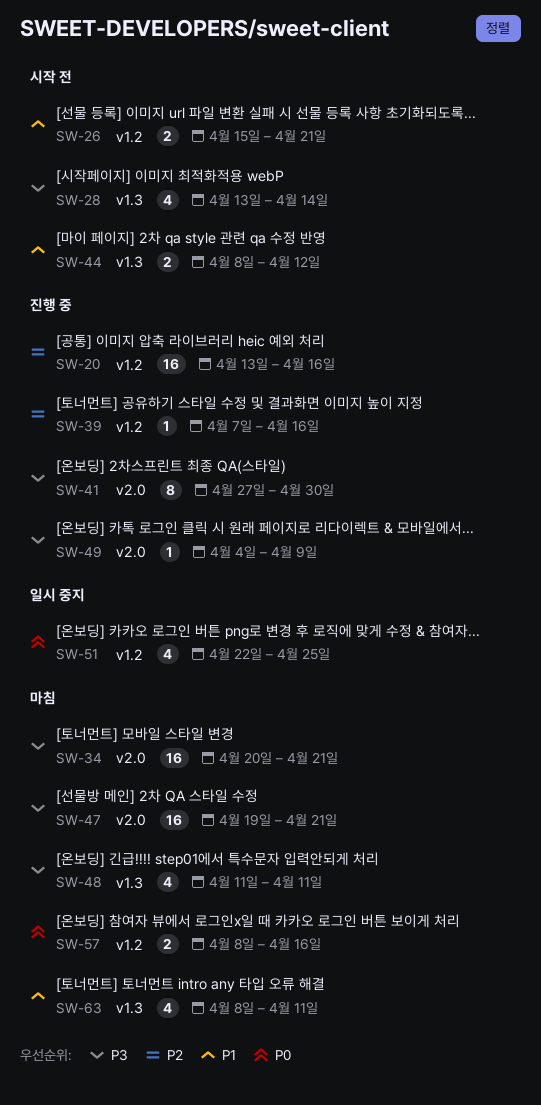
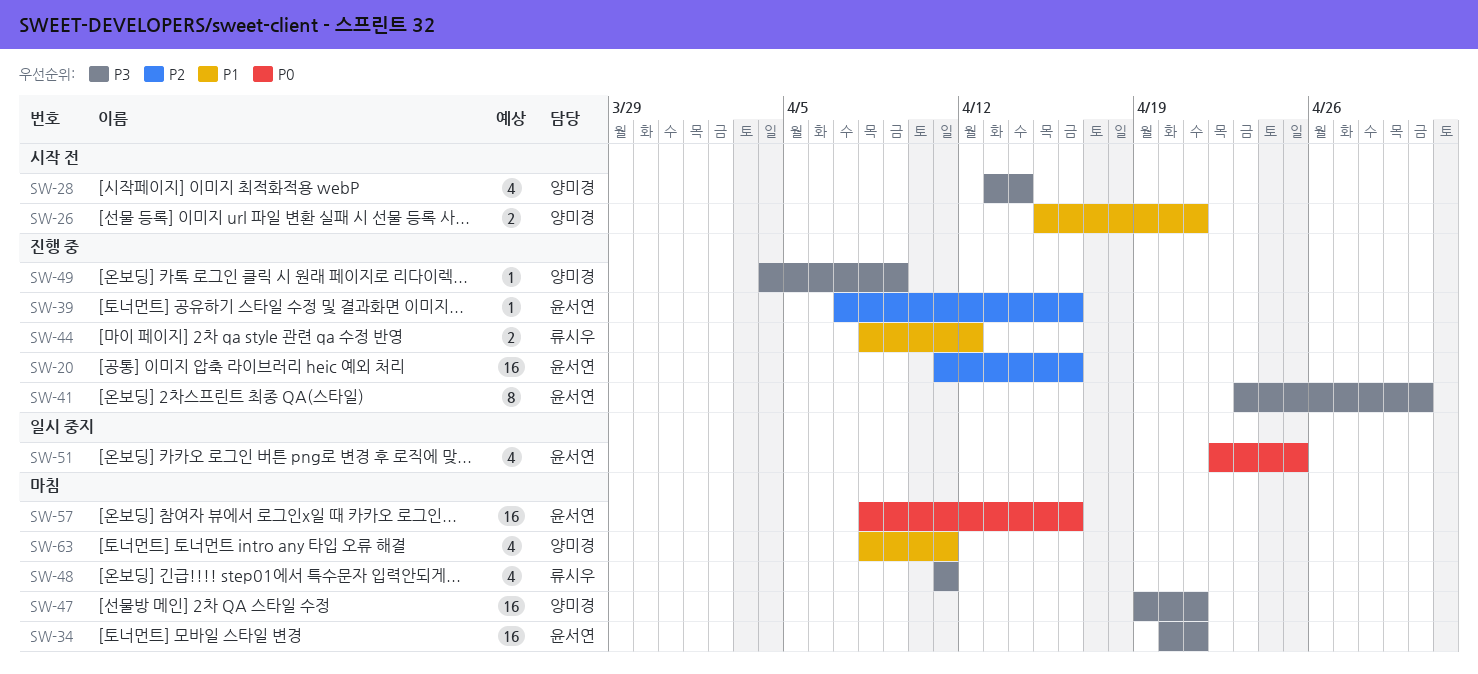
SW-20, start: Apr 13 -> Apr 11
SW-41, start: Apr 27 -> Apr 23
SW-44, status: 시작 전 -> 진행 중
SW-57, estimate: 2 -> 16

